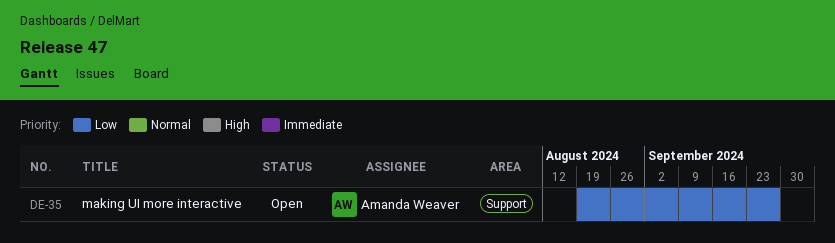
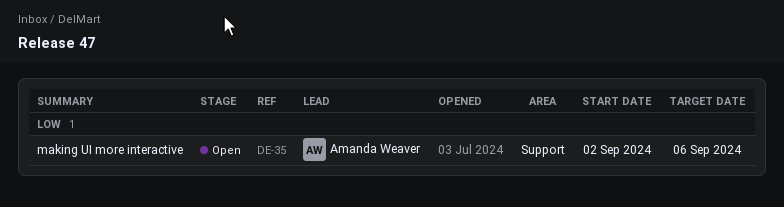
DE-35, start: Aug 19 -> Sep 2
DE-35, due: Sep 27 -> Sep 6

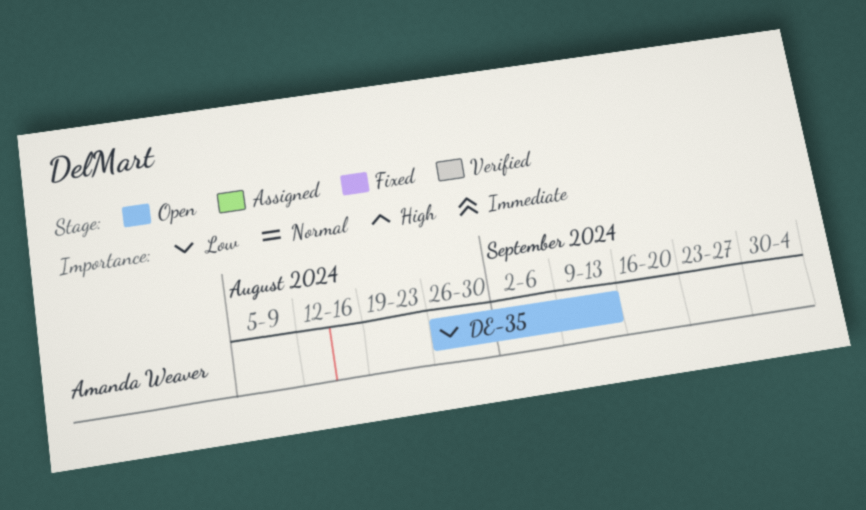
DE-35, start: Sep 2 -> Aug 26
DE-35, due: Sep 6 -> Sep 13

